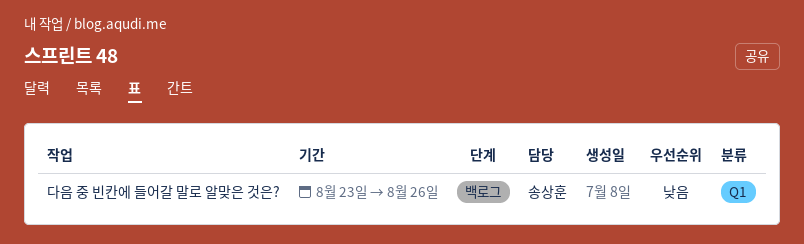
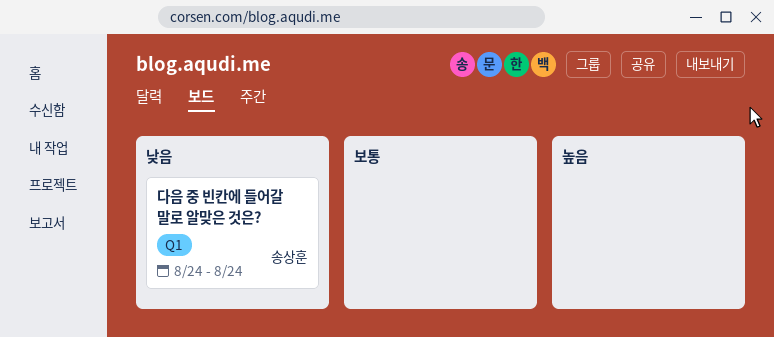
다음 중 빈칸에 들어갈 말로 알맞은 것은?, start: Aug 23 -> Aug 24
다음 중 빈칸에 들어갈 말로 알맞은 것은?, due: Aug 26 -> Aug 24

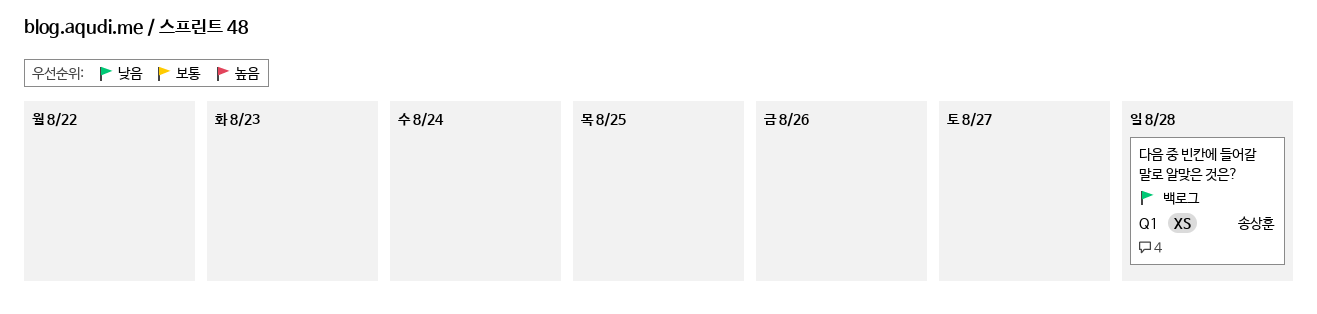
다음 중 빈칸에 들어갈 말로 알맞은 것은?, due: Aug 24 -> Aug 28

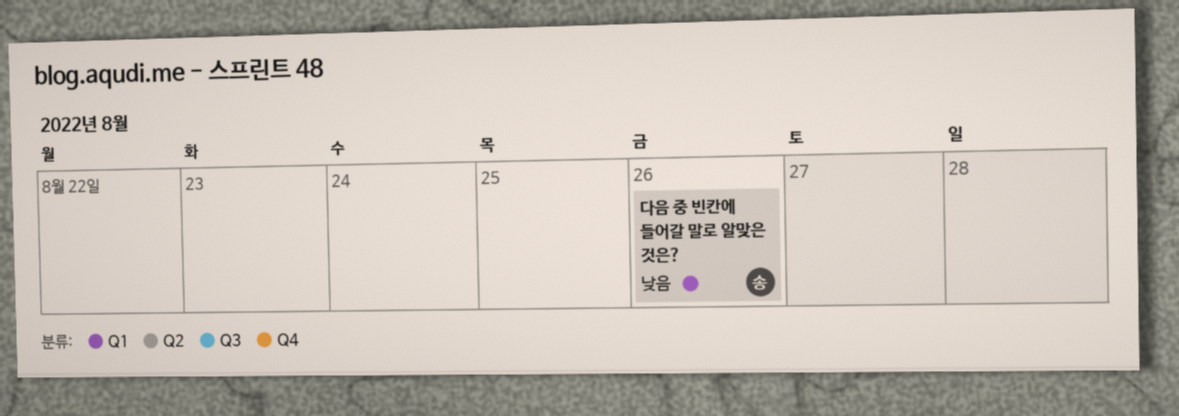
다음 중 빈칸에 들어갈 말로 알맞은 것은?, due: Aug 28 -> Aug 26

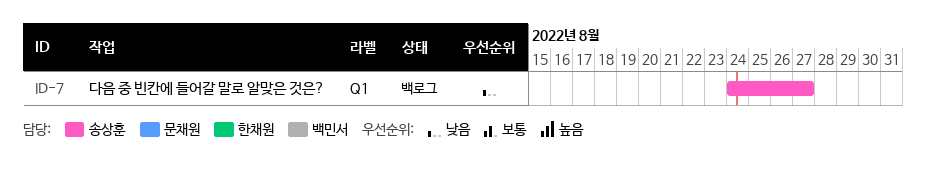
다음 중 빈칸에 들어갈 말로 알맞은 것은?, due: Aug 26 -> Aug 27

